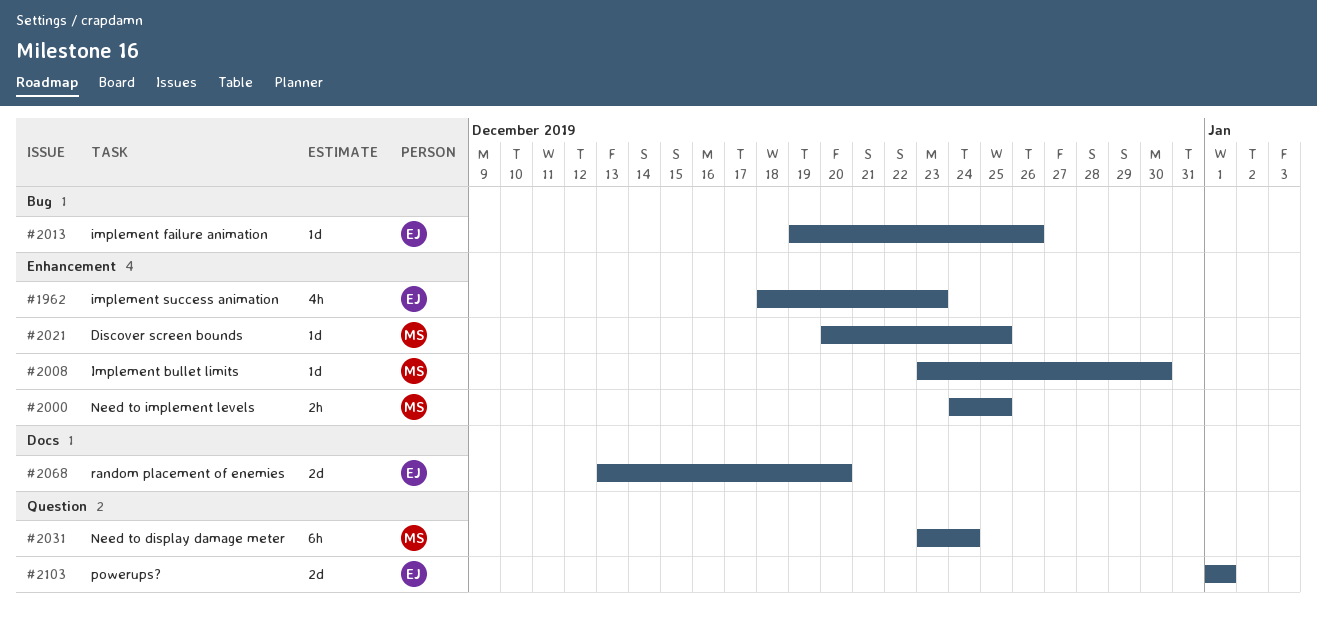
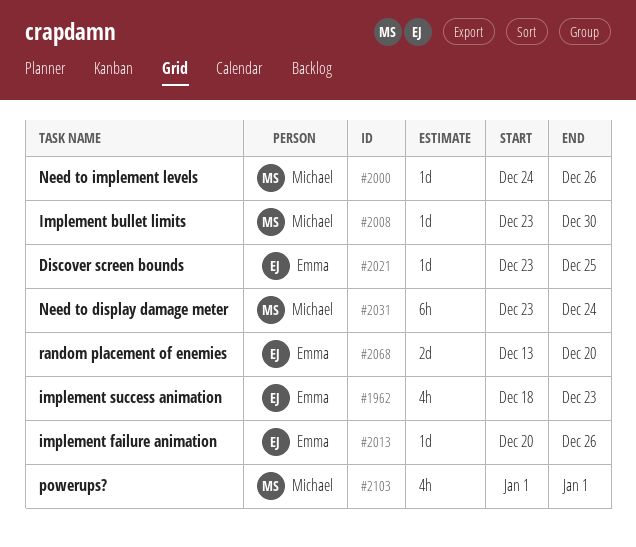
#2000, estimate: 2h -> 1d
#2000, due: Dec 25 -> Dec 26
#2013, start: Dec 19 -> Dec 20
#2021, owner: Michael -> Emma
#2021, start: Dec 20 -> Dec 23
#2103, owner: Emma -> Michael
#2103, estimate: 2d -> 4h

